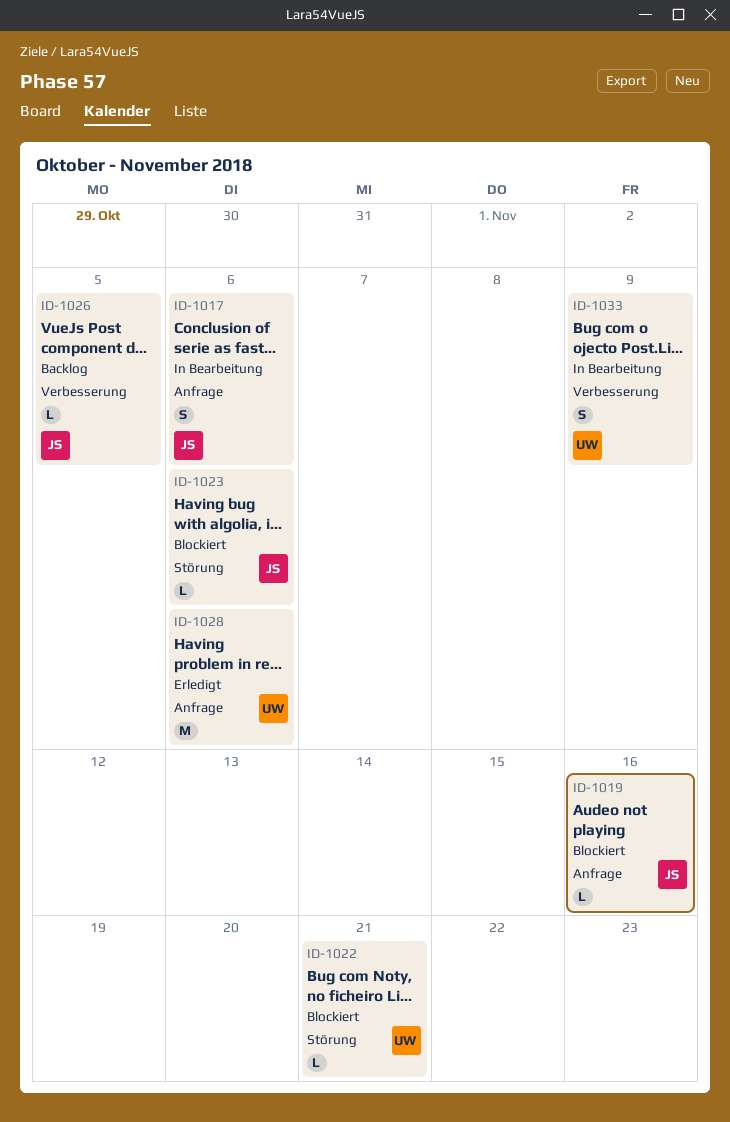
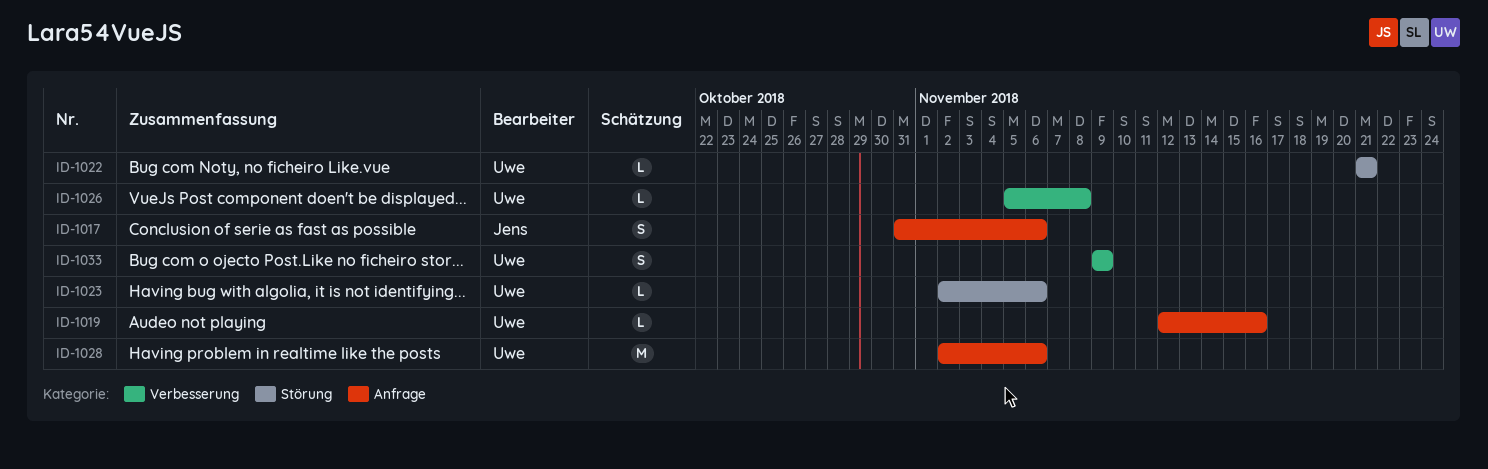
ID-1019, owner: Jens -> Uwe
ID-1023, owner: Jens -> Uwe
ID-1026, owner: Jens -> Uwe
ID-1026, due: Nov 5 -> Nov 8

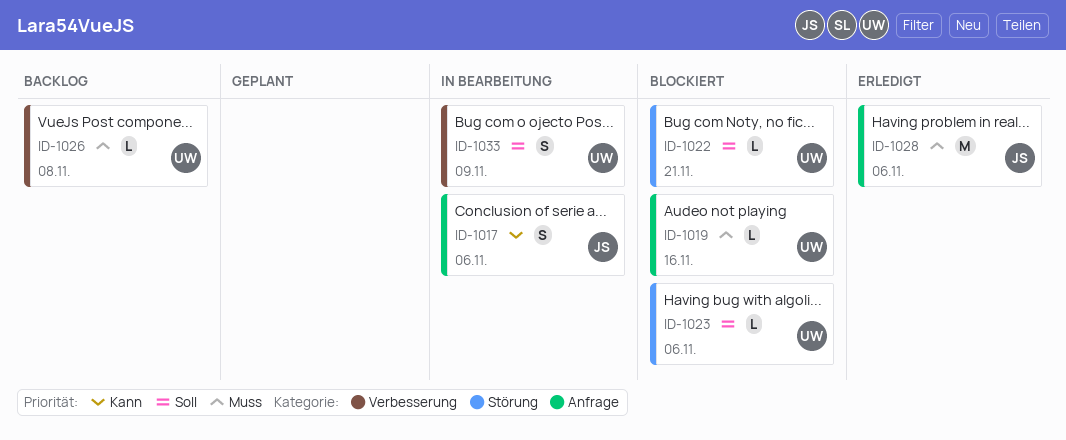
ID-1028, owner: Uwe -> Jens

